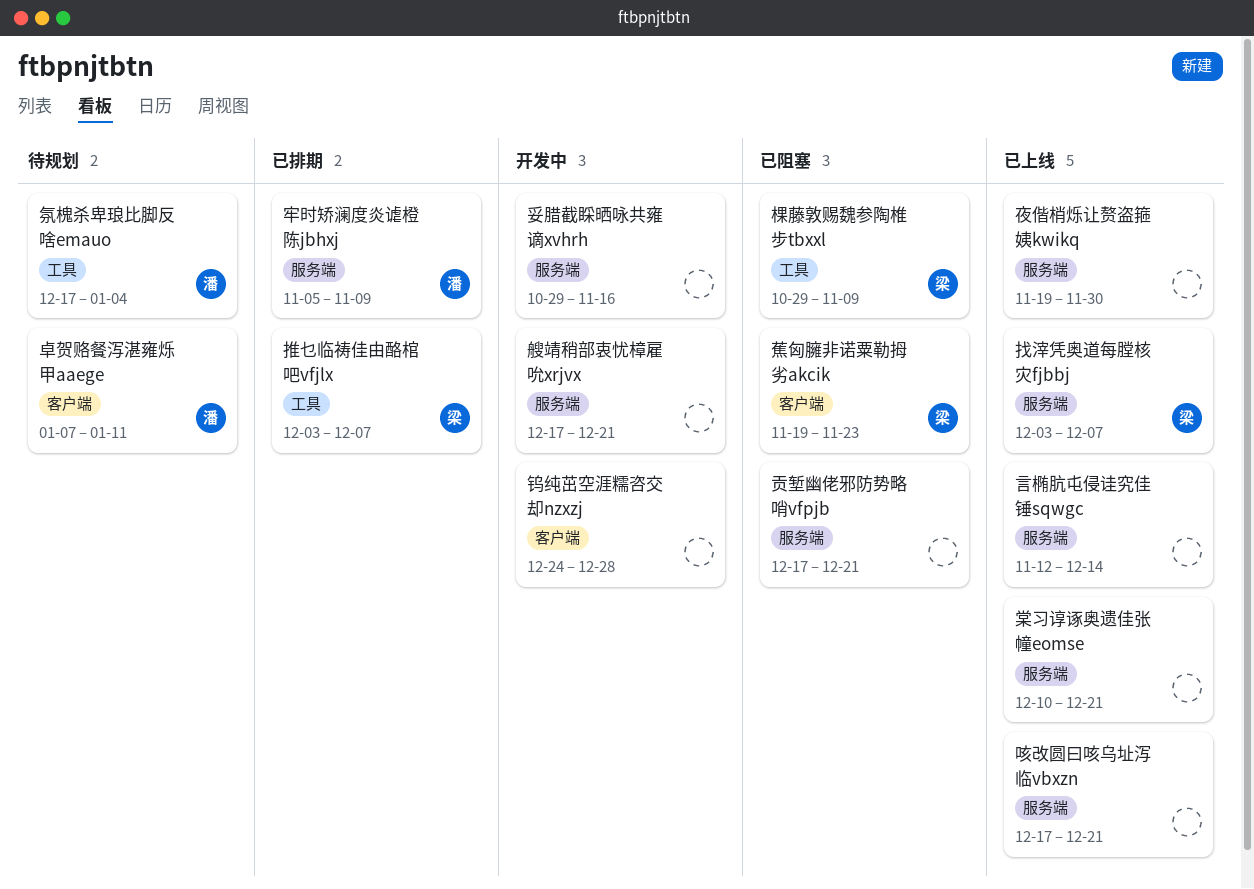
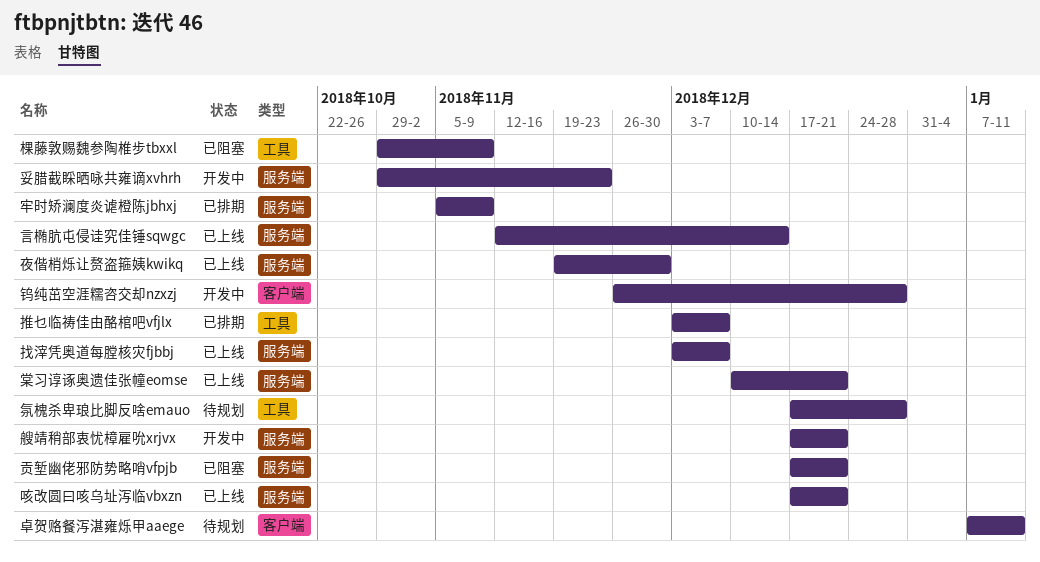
妥腊截睬晒咏共雍谪xvhrh, due: Nov 16 -> Nov 23
氛槐杀卑琅比脚反啥emauo, due: Jan 4 -> Dec 28
蕉匈臃非诺粟勒拇劣akcik: present -> none
钨纯茁空涯糯咨交却nzxzj, start: Dec 24 -> Nov 26

